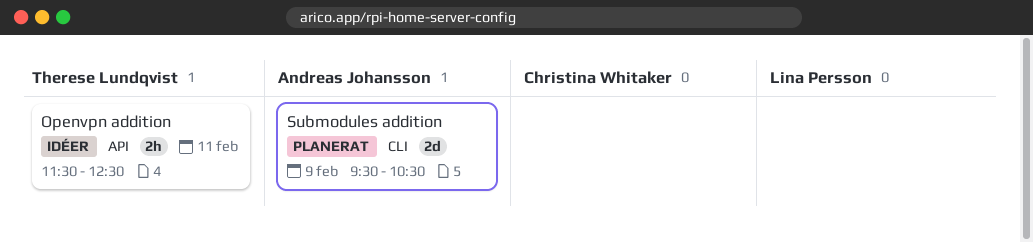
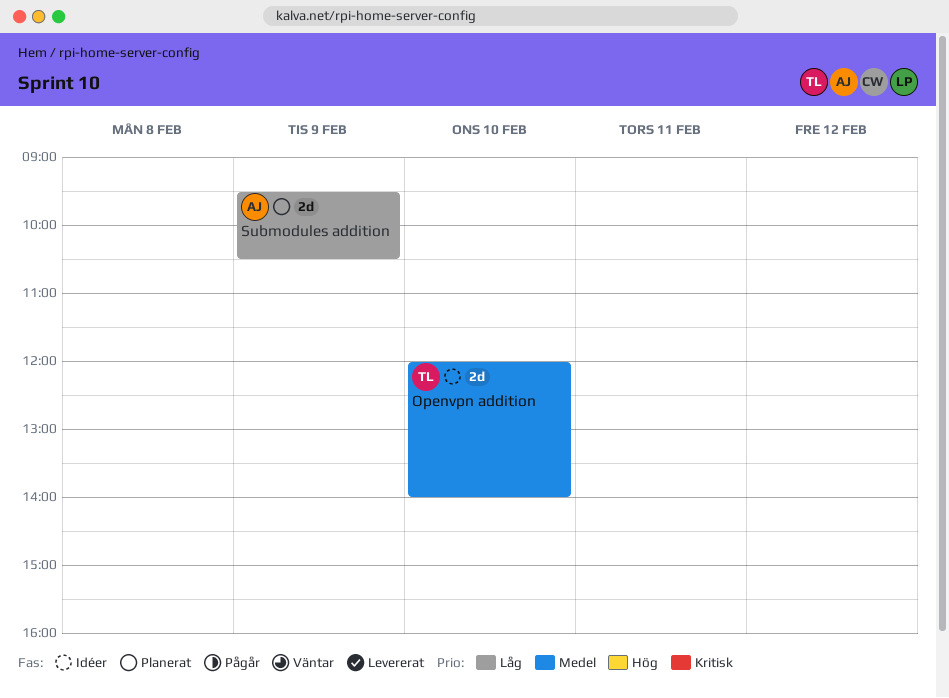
Openvpn addition, estimate: 2h -> 2d
Openvpn addition, day: Feb 11 -> Feb 10
Openvpn addition, begins: 11:30 -> 12:00
Openvpn addition, ends: 12:30 -> 14:00

